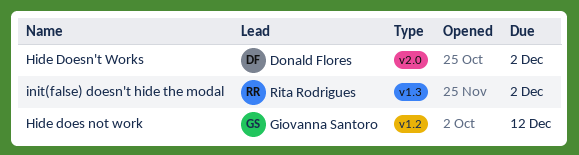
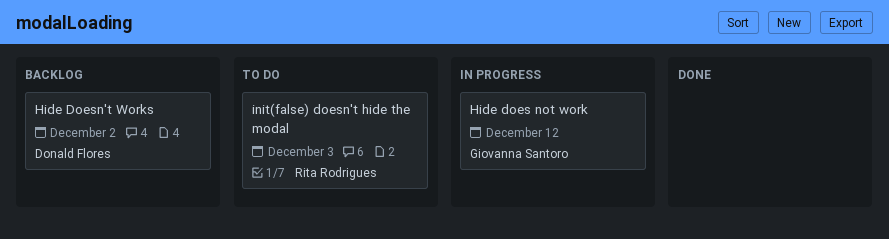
init(false) doesn't hide the modal, due: Dec 2 -> Dec 3

